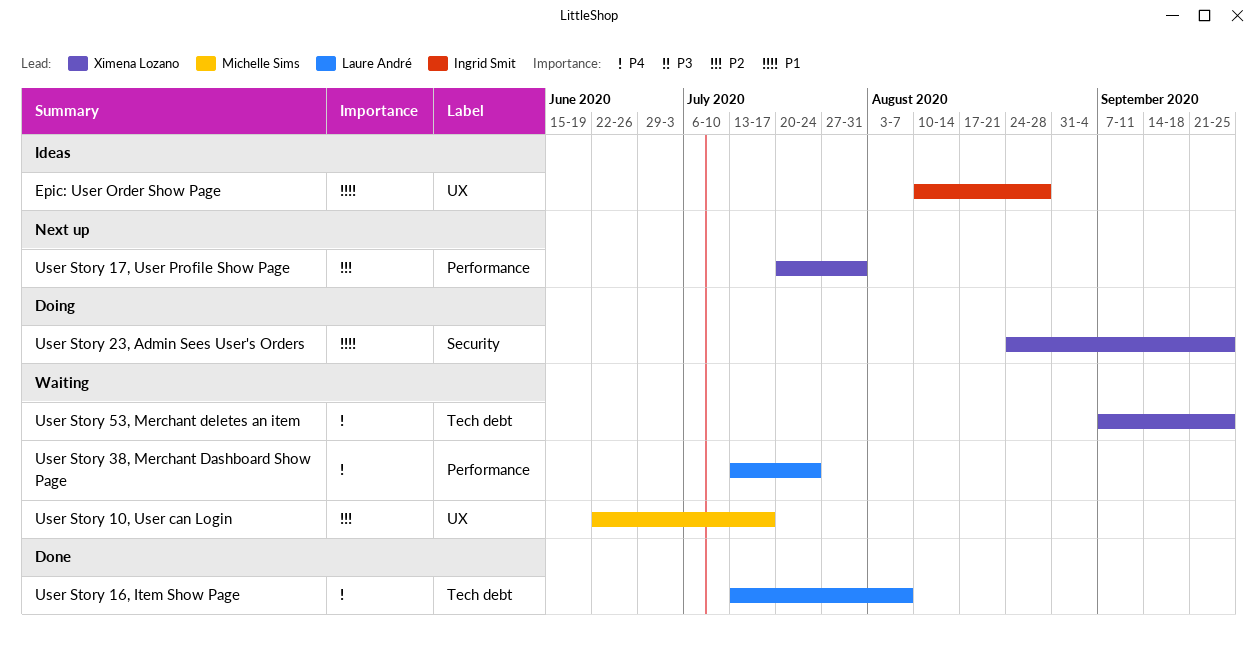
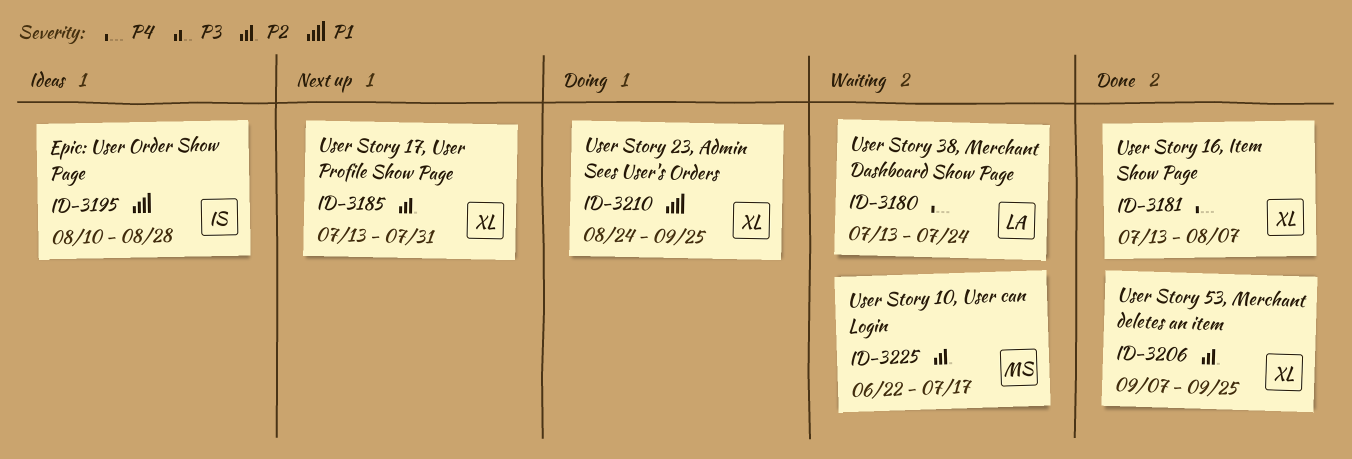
User Story 16, Item Show Page, owner: Laure André -> Ximena Lozano
User Story 17, User Profile Show Page, start: Jul 20 -> Jul 13
User Story 53, Merchant deletes an item, status: Waiting -> Done
User Story 53, Merchant deletes an item, priority: P4 -> P2

